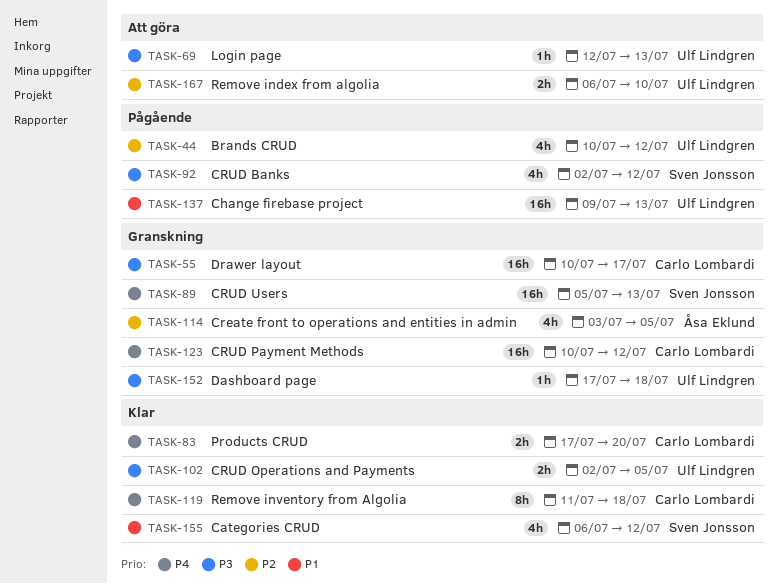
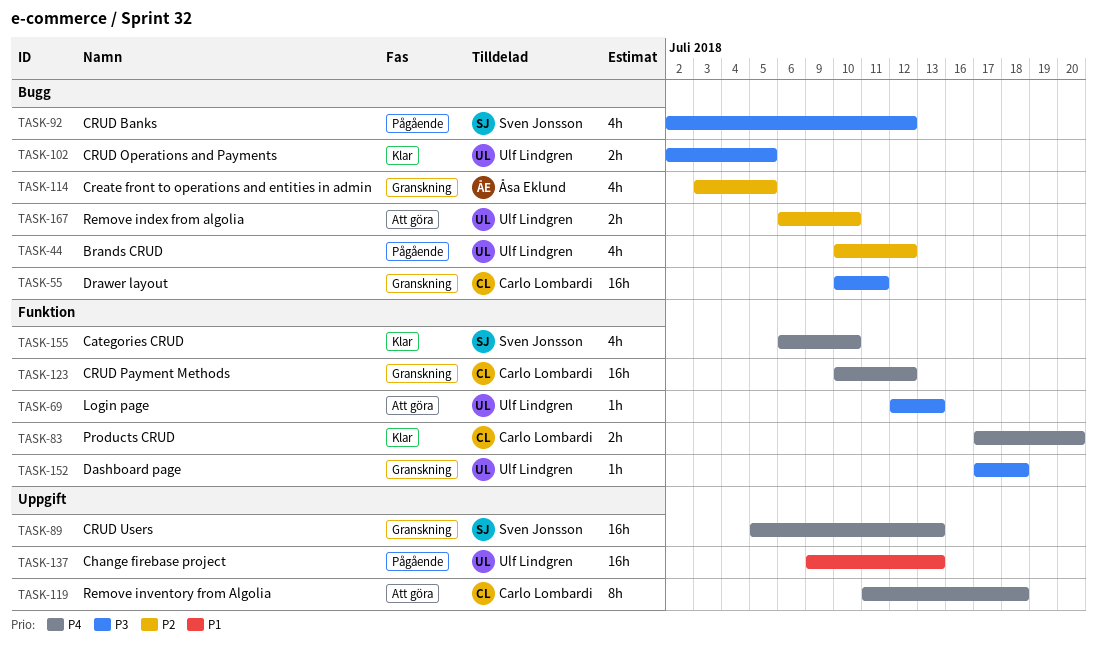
TASK-55, due: Jul 17 -> Jul 11
TASK-119, status: Klar -> Att göra
TASK-155, priority: P1 -> P4
TASK-155, due: Jul 12 -> Jul 10

